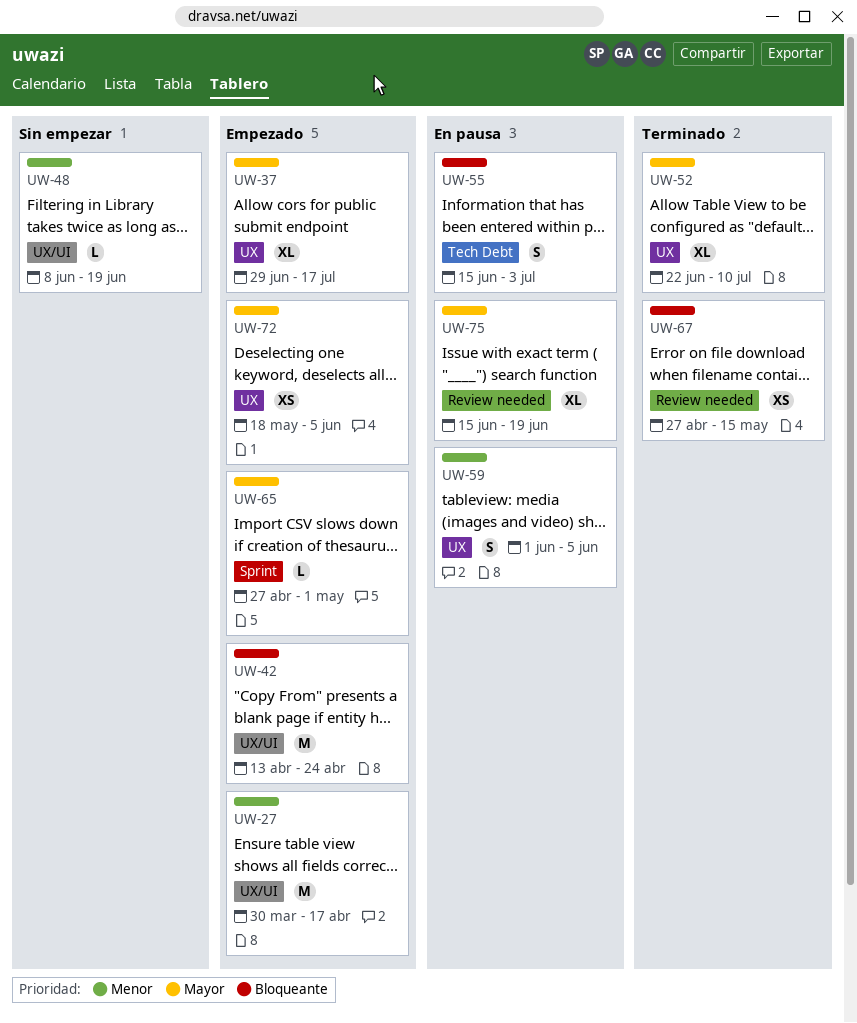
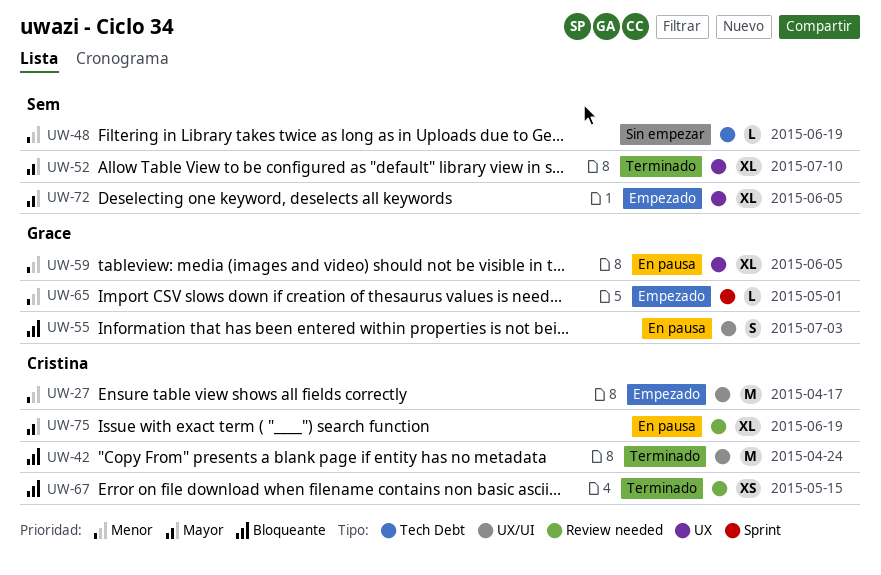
UW-37: present -> none
UW-42, status: Empezado -> Terminado
UW-48, label: UX/UI -> Tech Debt
UW-55, label: Tech Debt -> UX/UI
UW-59, estimate: S -> XL
UW-65, priority: Mayor -> Menor
UW-72, estimate: XS -> XL

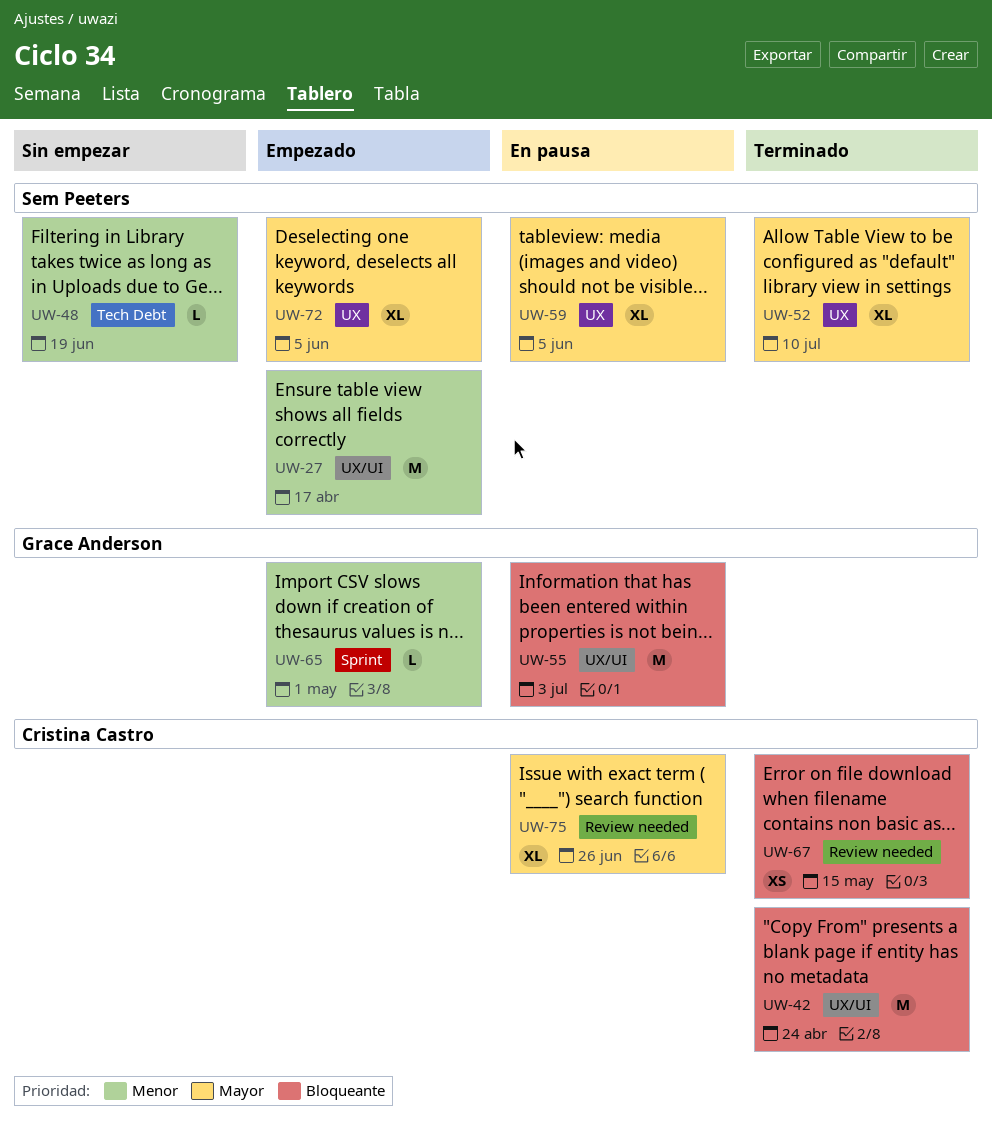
UW-27, owner: Cristina Castro -> Sem Peeters
UW-55, estimate: S -> M
UW-59, owner: Grace Anderson -> Sem Peeters
UW-59, priority: Menor -> Mayor
UW-75, due: Jun 19 -> Jun 26

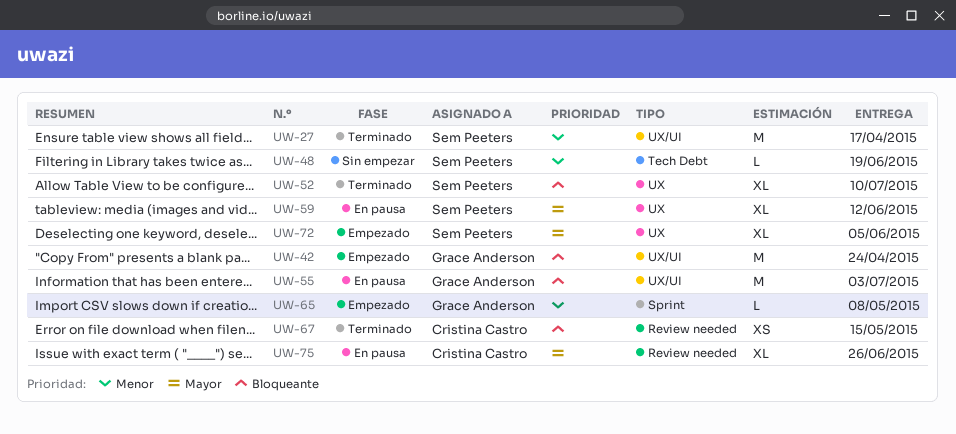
UW-27, status: Empezado -> Terminado
UW-42, status: Terminado -> Empezado
UW-42, owner: Cristina Castro -> Grace Anderson
UW-52, priority: Mayor -> Bloqueante
UW-59, due: Jun 5 -> Jun 12
UW-65, due: May 1 -> May 8

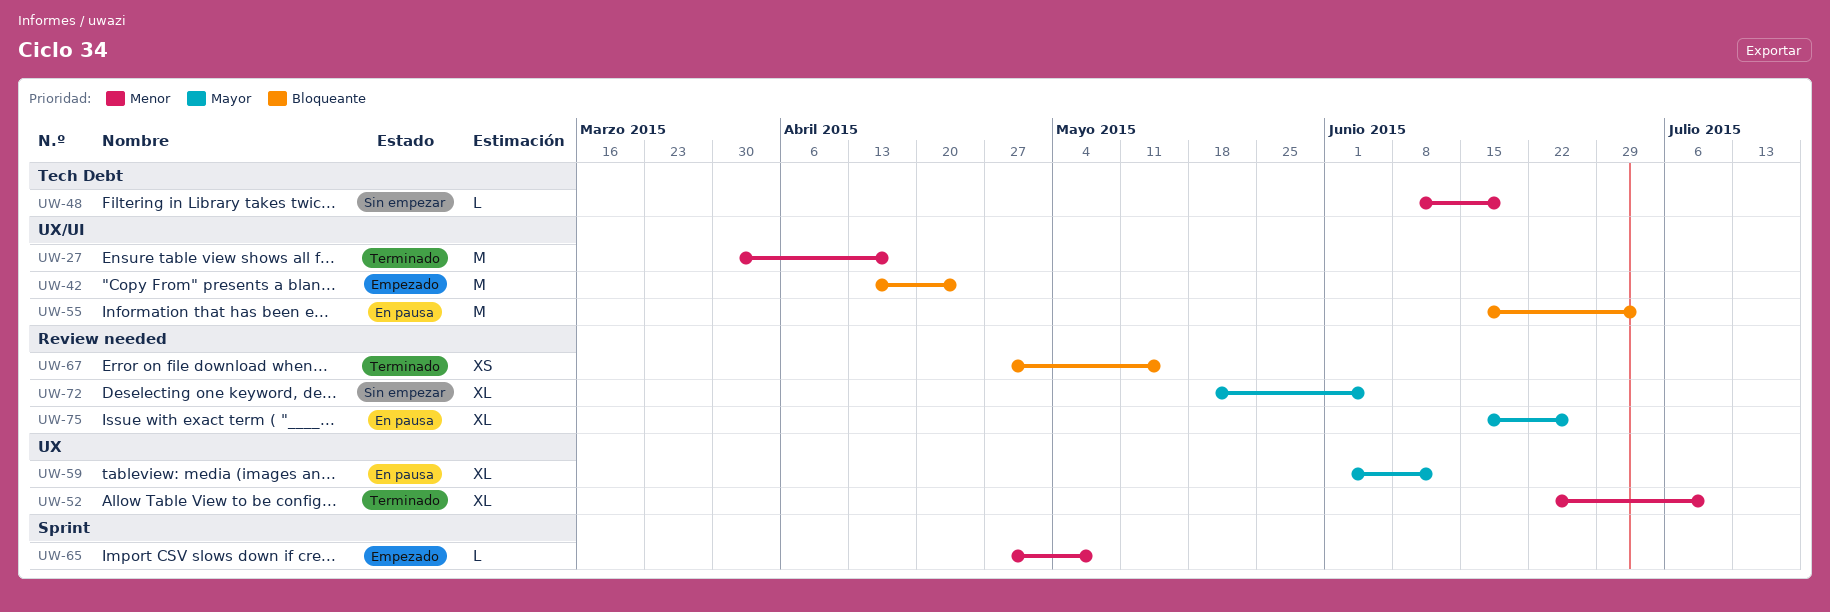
UW-52, priority: Bloqueante -> Menor
UW-72, status: Empezado -> Sin empezar
UW-72, label: UX -> Review needed

